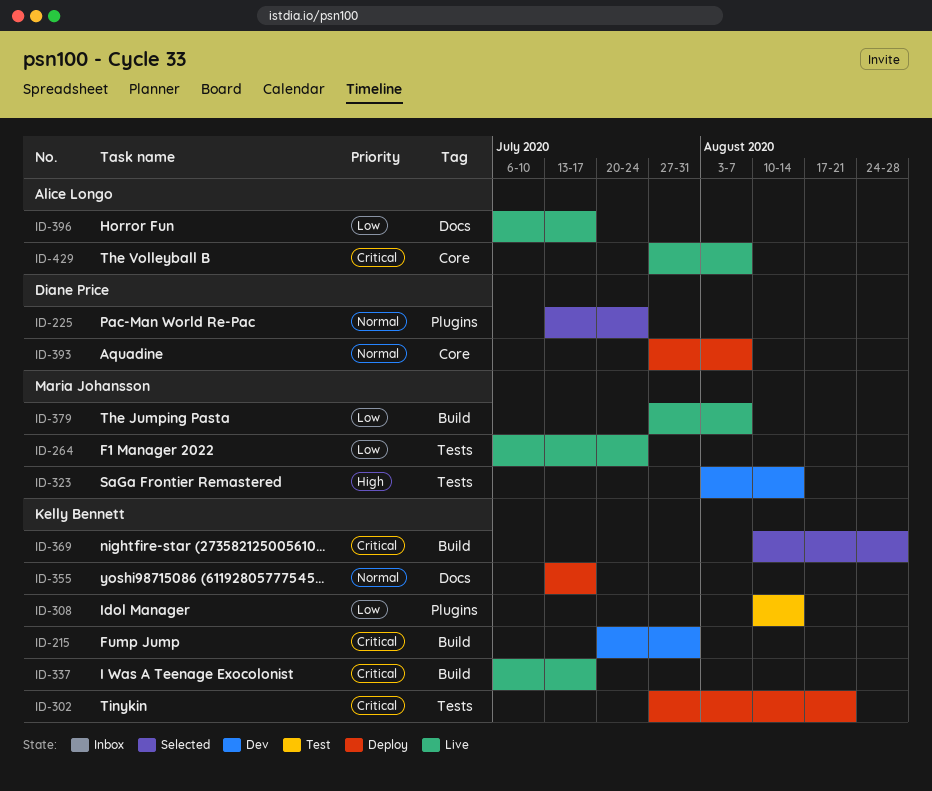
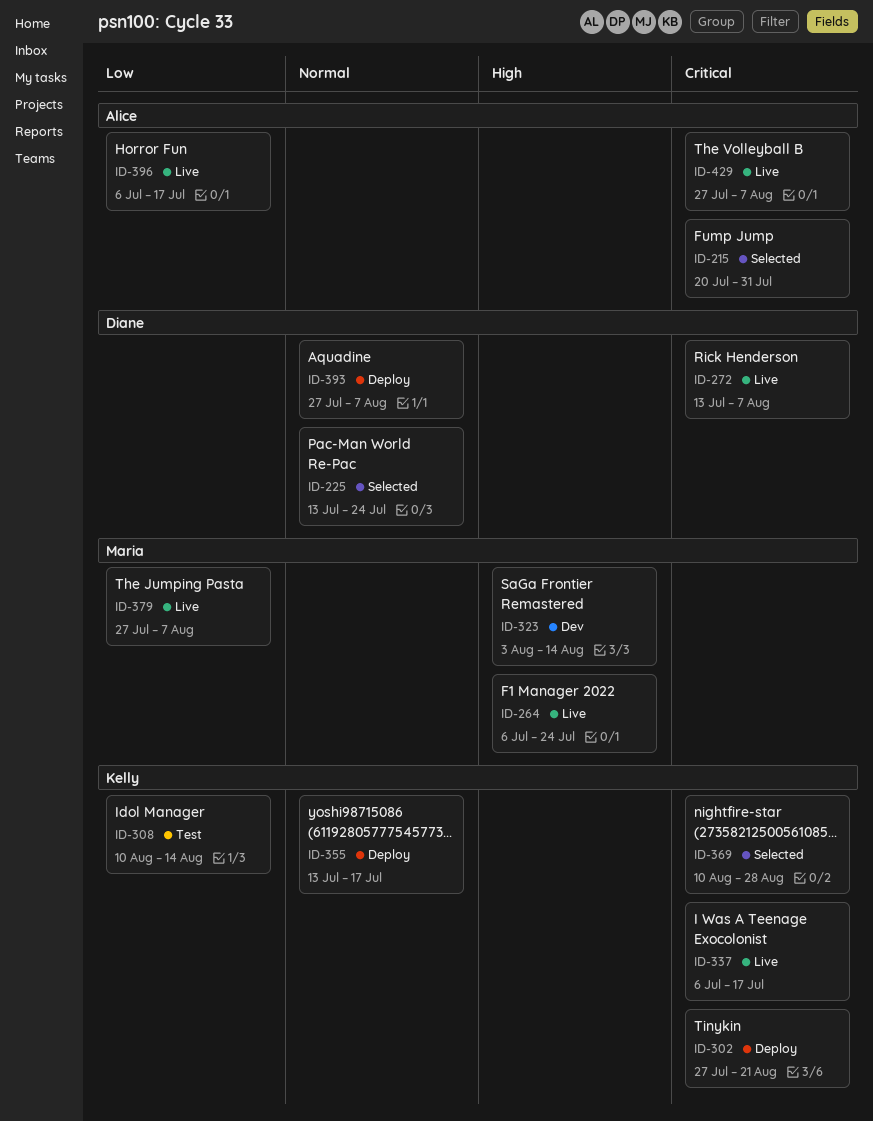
ID-215, status: Dev -> Selected
ID-215, owner: Kelly Bennett -> Alice Longo
ID-264, priority: Low -> High
ID-272: none -> present

